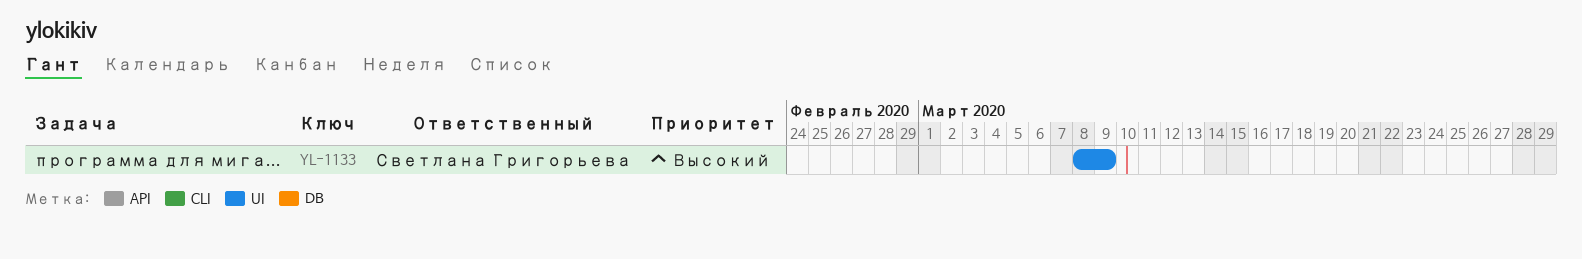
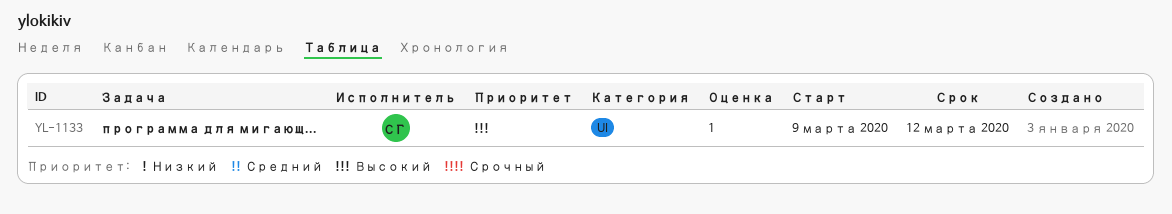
YL-1133, start: Mar 8 -> Mar 9
YL-1133, due: Mar 9 -> Mar 12

